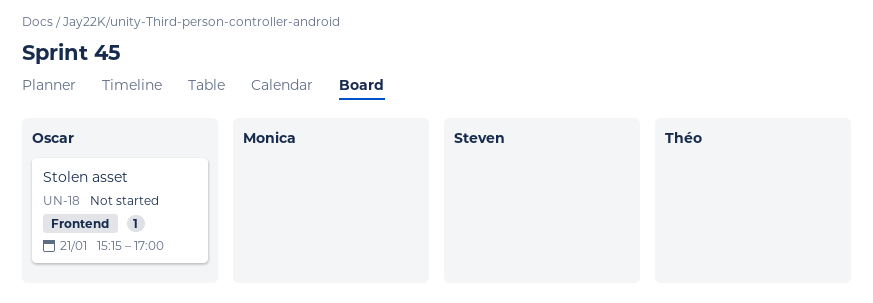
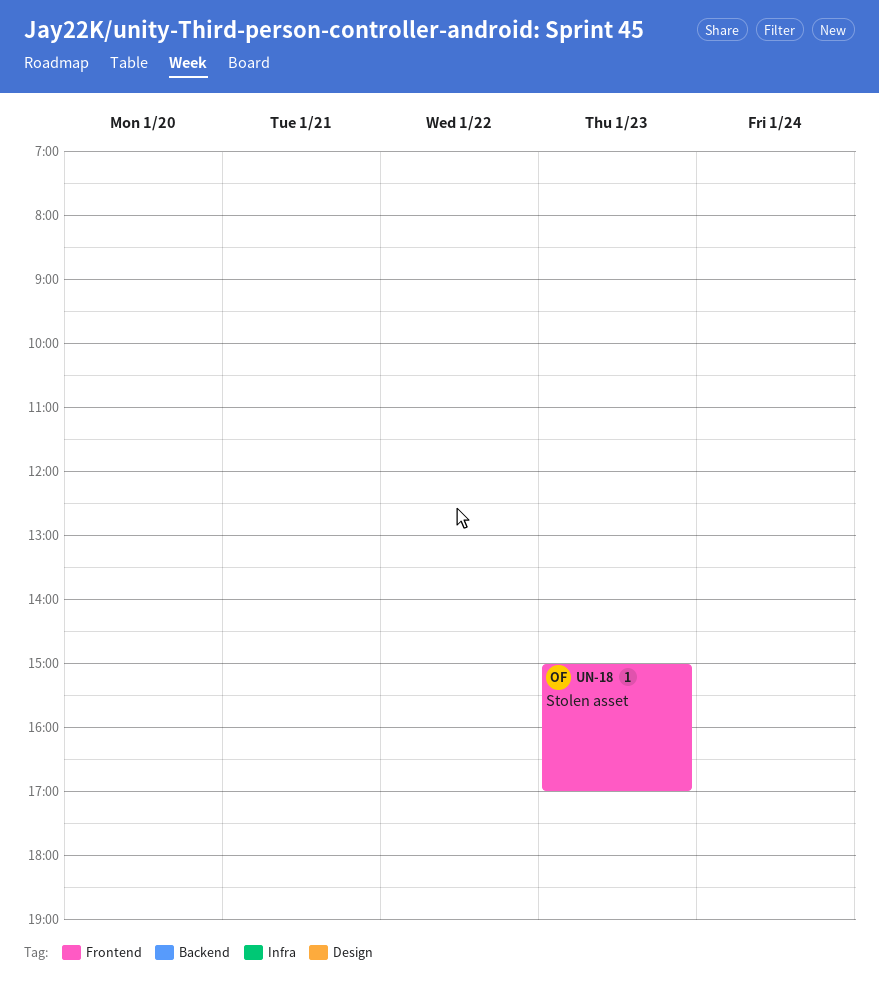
UN-18, day: Jan 21 -> Jan 23
UN-18, begins: 15:15 -> 15:00

